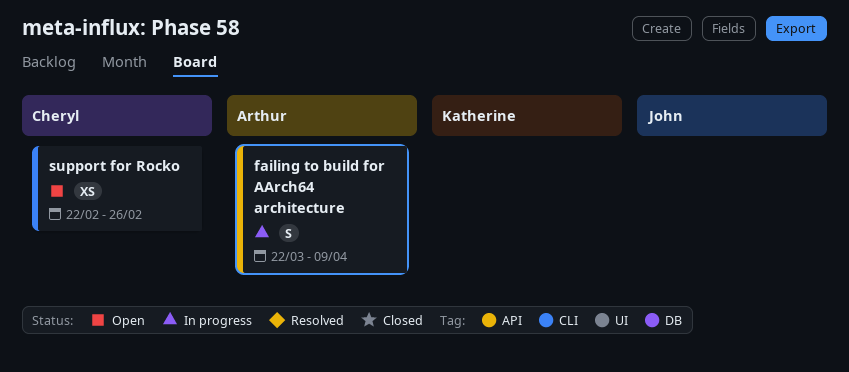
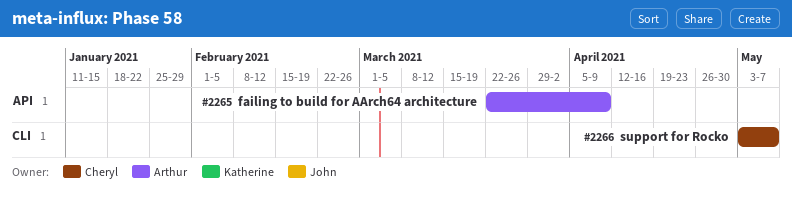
support for Rocko, start: Feb 22 -> May 3
support for Rocko, due: Feb 26 -> May 7

